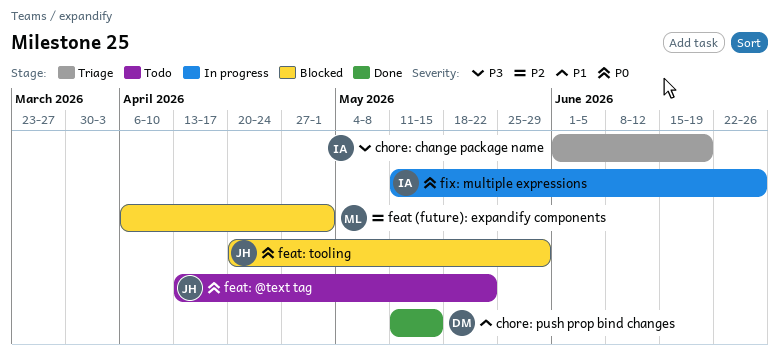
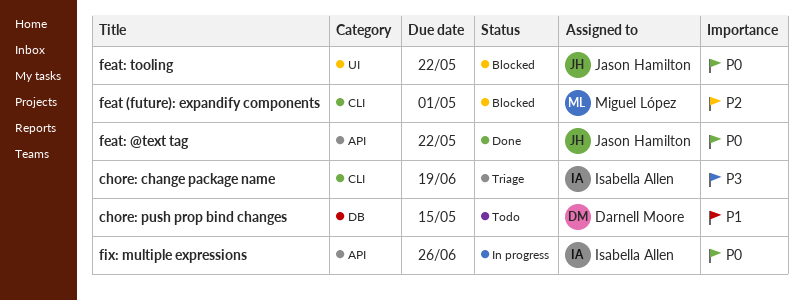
chore: push prop bind changes, status: Done -> Todo
feat: @text tag, status: Todo -> Done
feat: tooling, due: May 29 -> May 22

